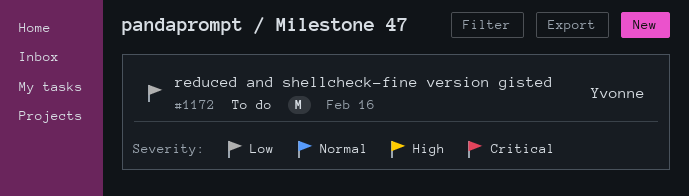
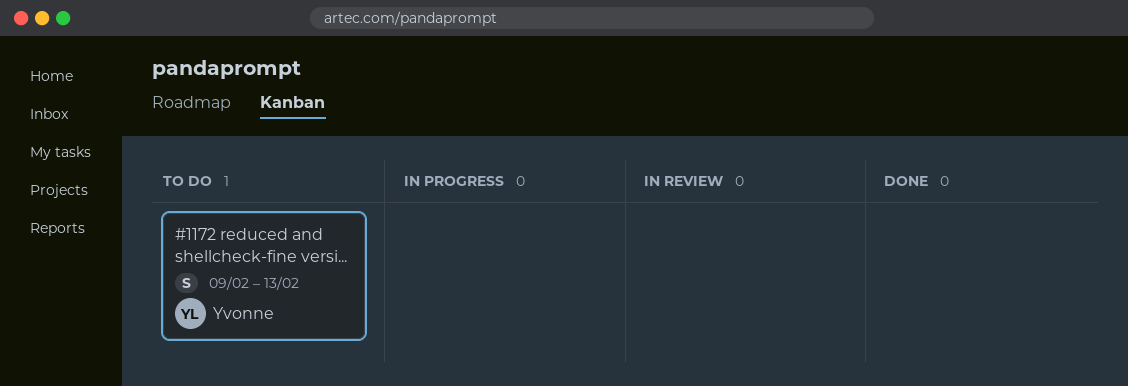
#1172, estimate: M -> S
#1172, due: Feb 16 -> Feb 13

